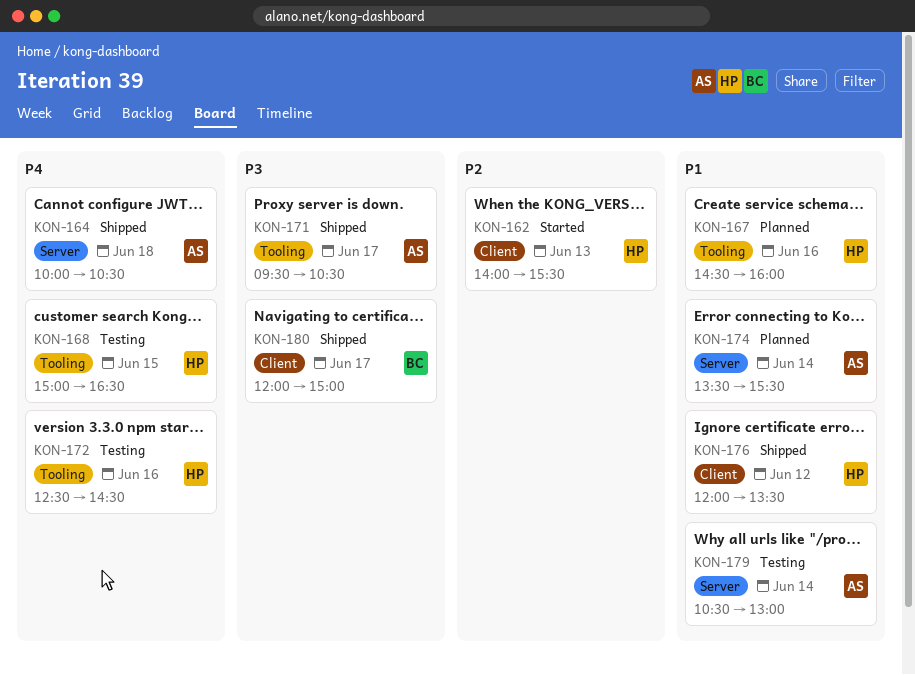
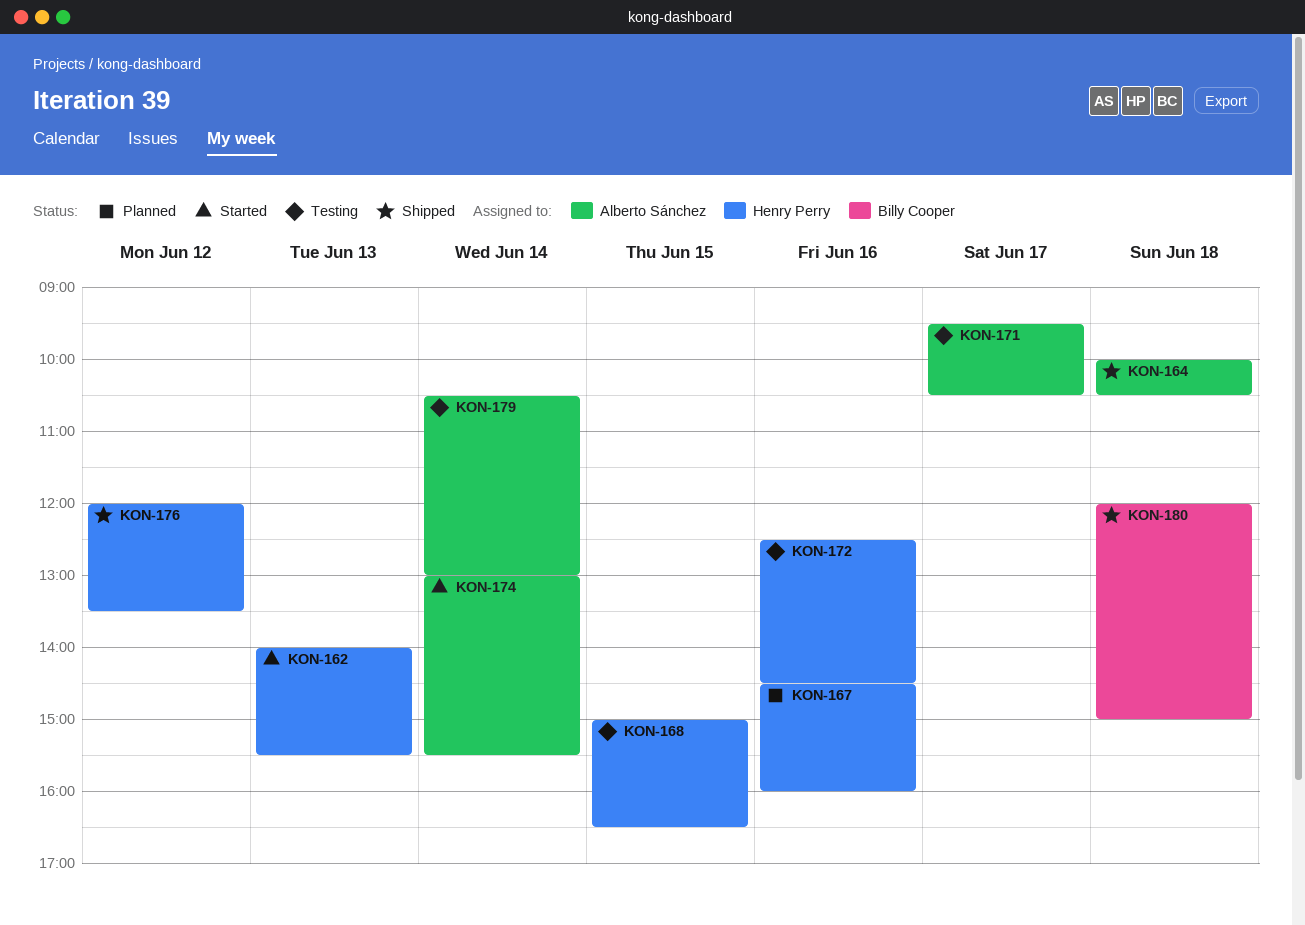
KON-171, status: Shipped -> Testing
KON-174, status: Planned -> Started
KON-174, begins: 13:30 -> 13:00
KON-180, day: Jun 17 -> Jun 18

